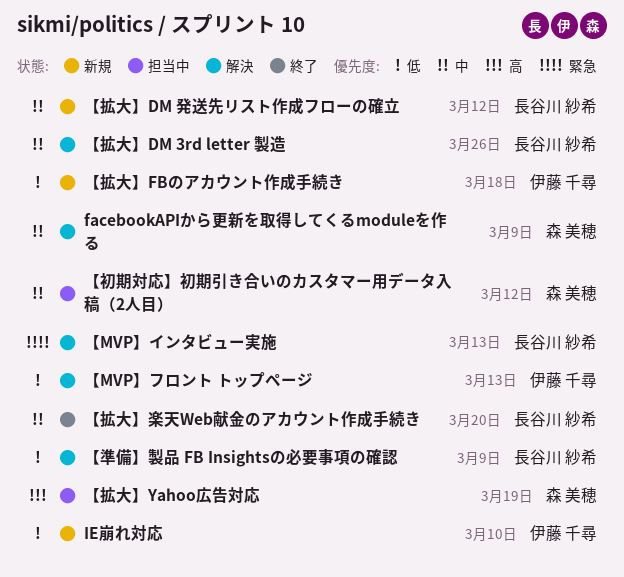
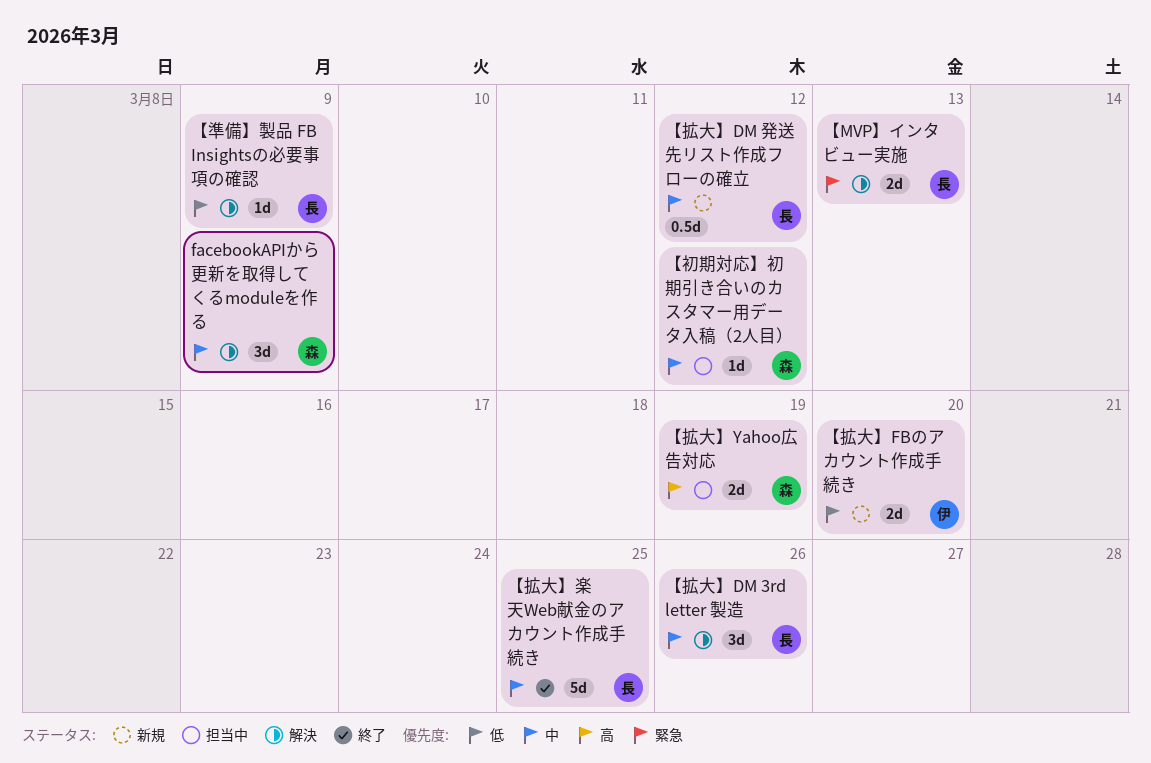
IE崩れ対応: present -> none
【MVP】フロント トップページ: present -> none
【拡大】FBのアカウント作成手続き, due: Mar 18 -> Mar 20
【拡大】楽天Web献金のアカウント作成手続き, due: Mar 20 -> Mar 25

